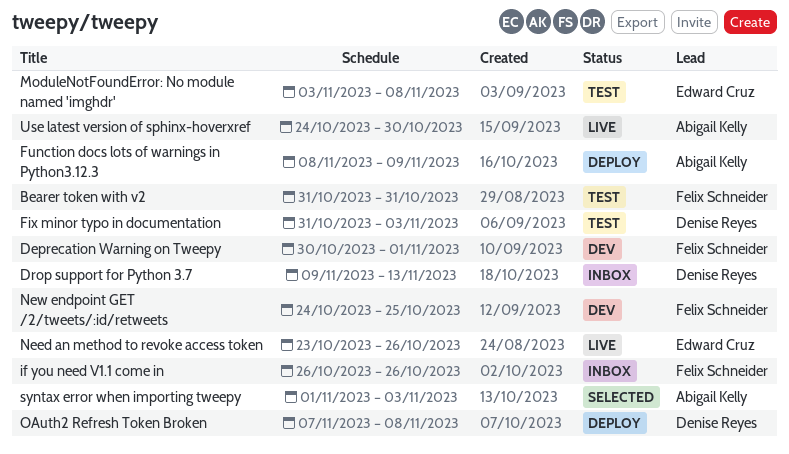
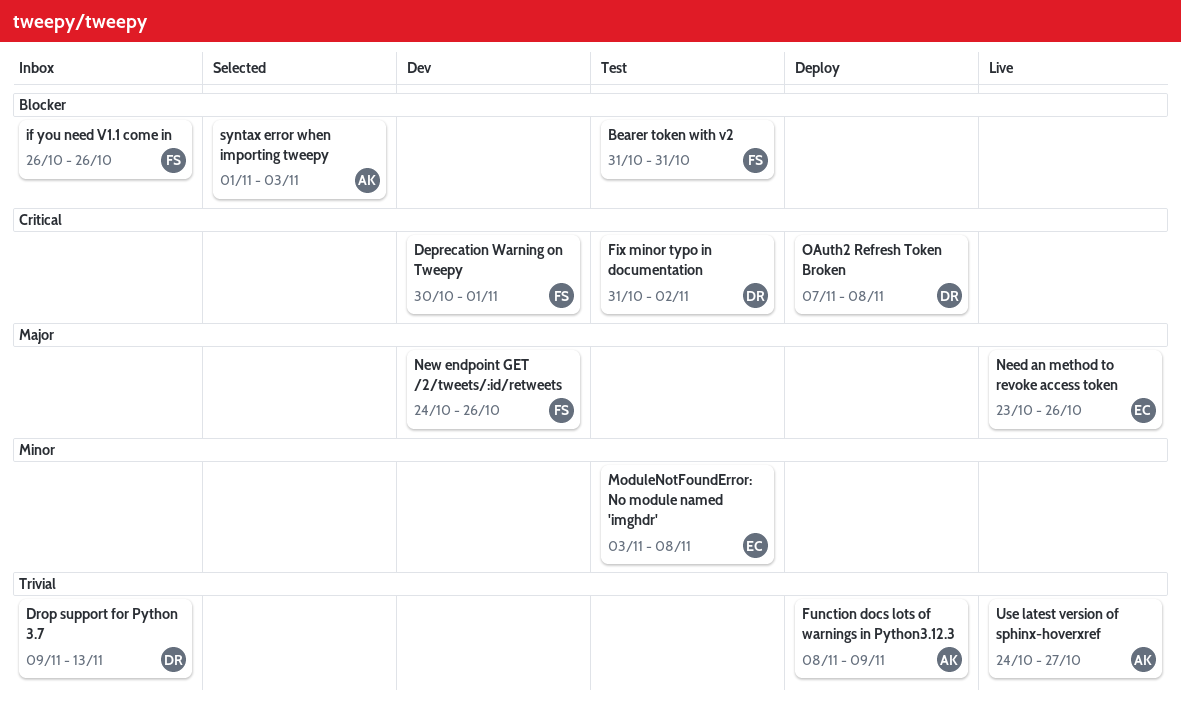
Fix minor typo in documentation, due: Nov 3 -> Nov 2
New endpoint GET /2/tweets/:id/retweets, due: Oct 25 -> Oct 26
Use latest version of sphinx-hoverxref, due: Oct 30 -> Oct 27

